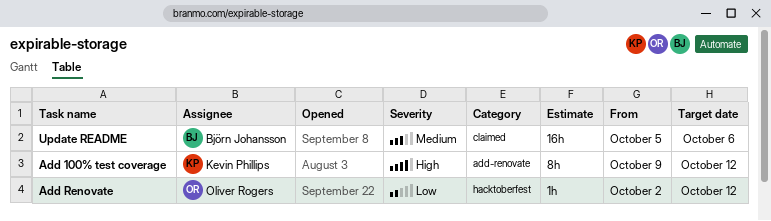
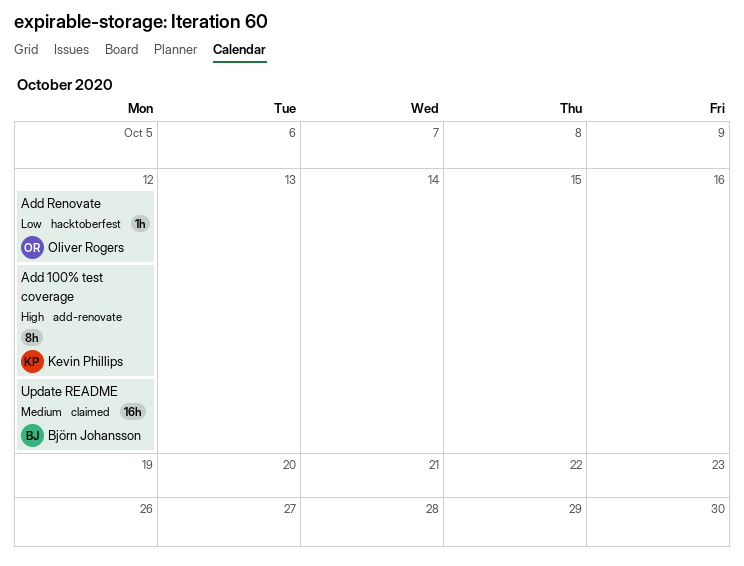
Update README, due: Oct 6 -> Oct 12

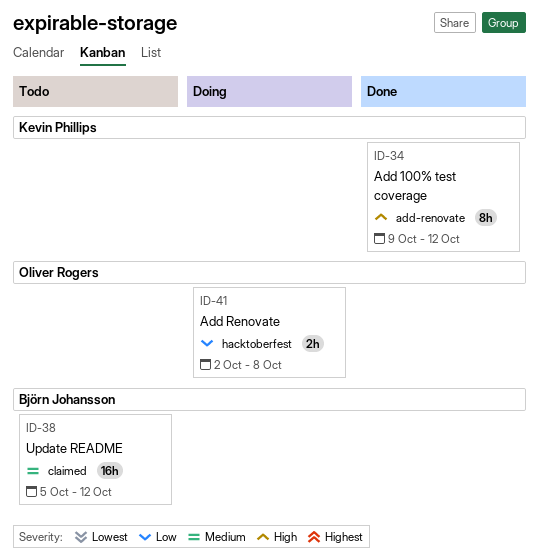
Add Renovate, estimate: 1h -> 2h
Add Renovate, due: Oct 12 -> Oct 8

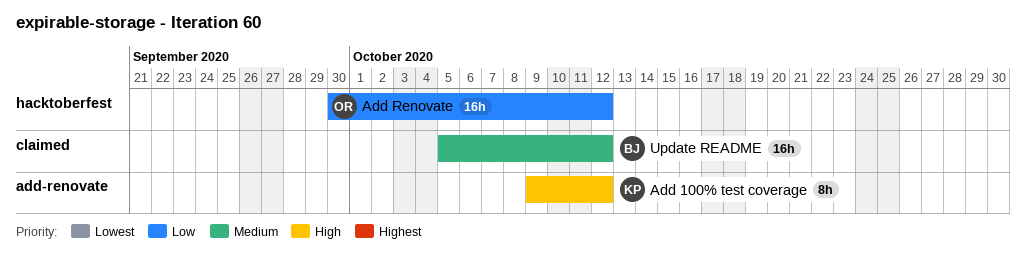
Add Renovate, estimate: 2h -> 16h
Add Renovate, start: Oct 2 -> Sep 30
Add Renovate, due: Oct 8 -> Oct 12

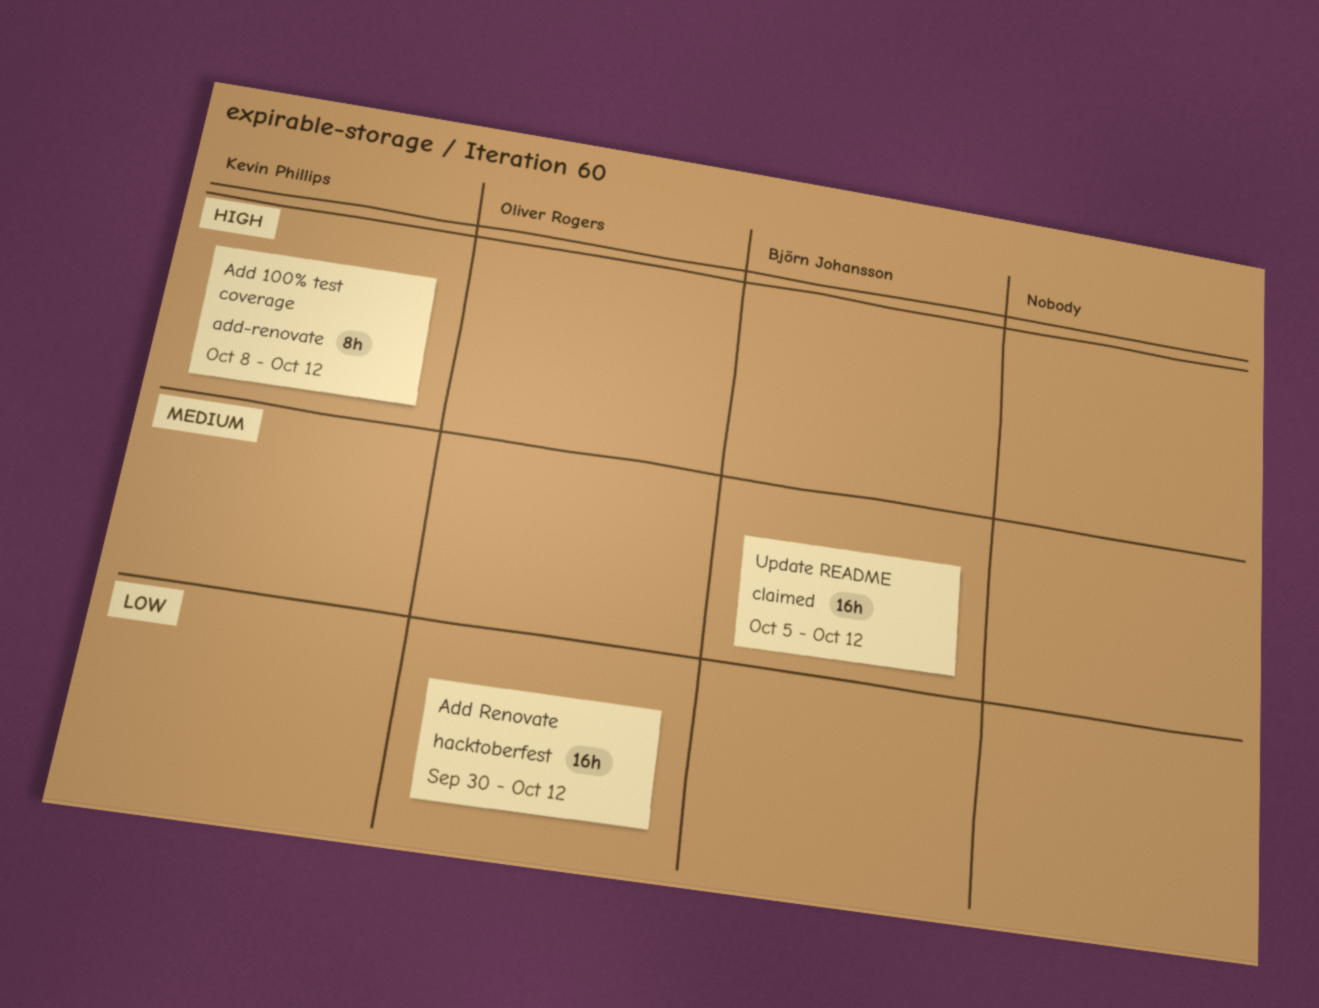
Add 100% test coverage, start: Oct 9 -> Oct 8

